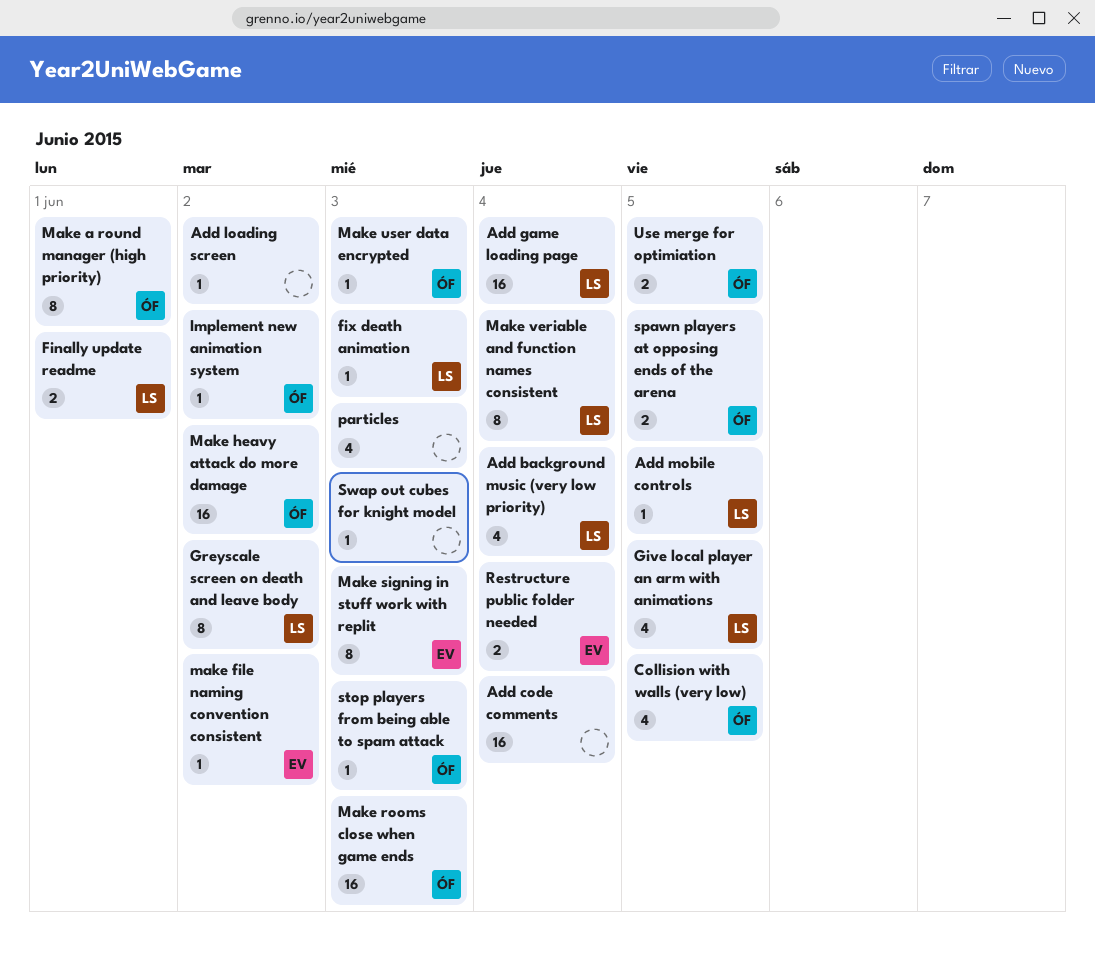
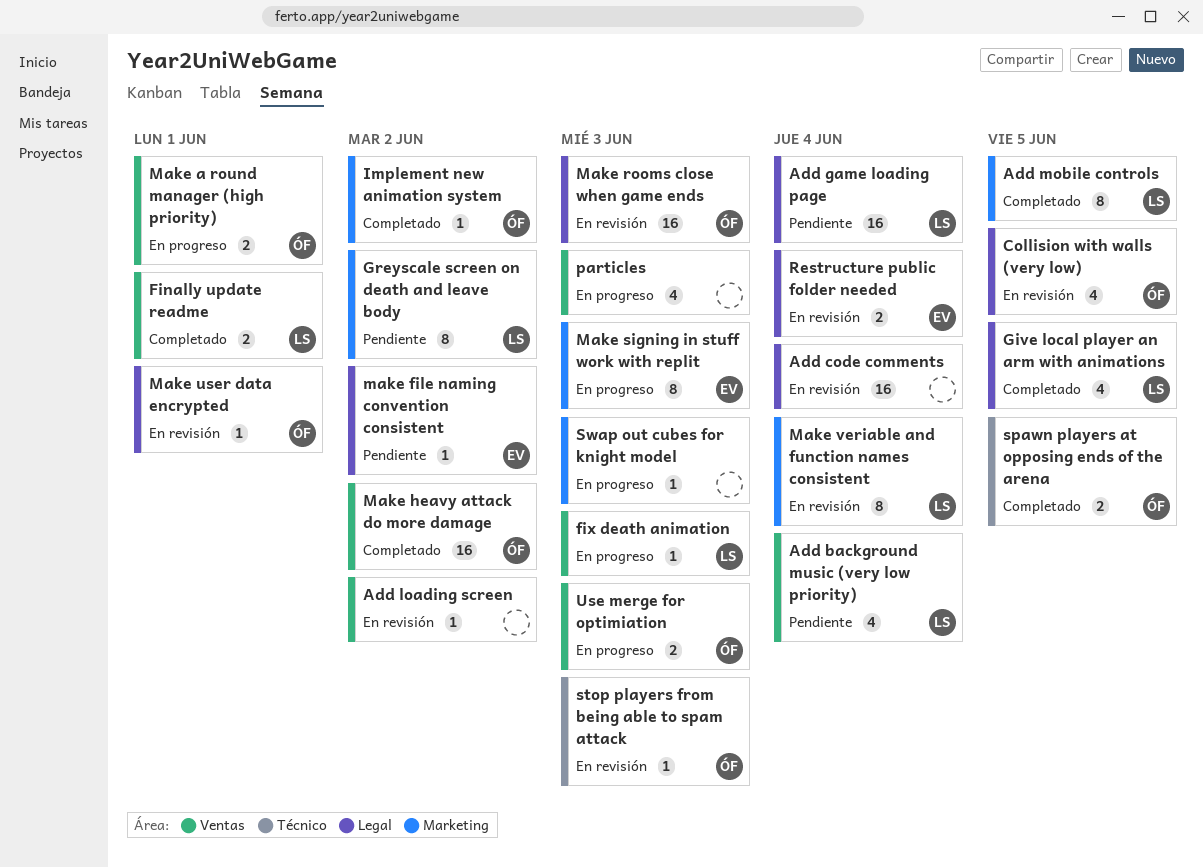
Add mobile controls, estimate: 1 -> 8
Make a round manager (high priority), estimate: 8 -> 2
Make user data encrypted, due: Jun 3 -> Jun 1
Use merge for optimiation, due: Jun 5 -> Jun 3

